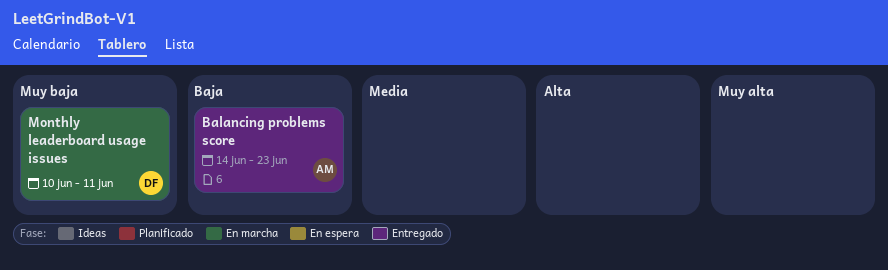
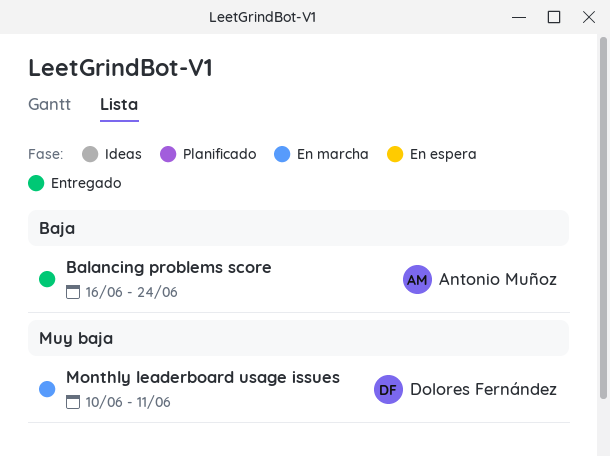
Balancing problems score, start: Jun 14 -> Jun 16
Balancing problems score, due: Jun 23 -> Jun 24

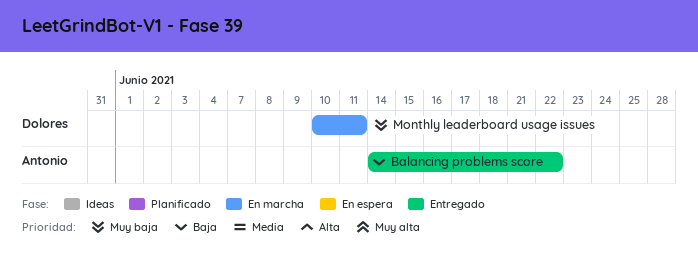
Balancing problems score, start: Jun 16 -> Jun 14
Balancing problems score, due: Jun 24 -> Jun 22

